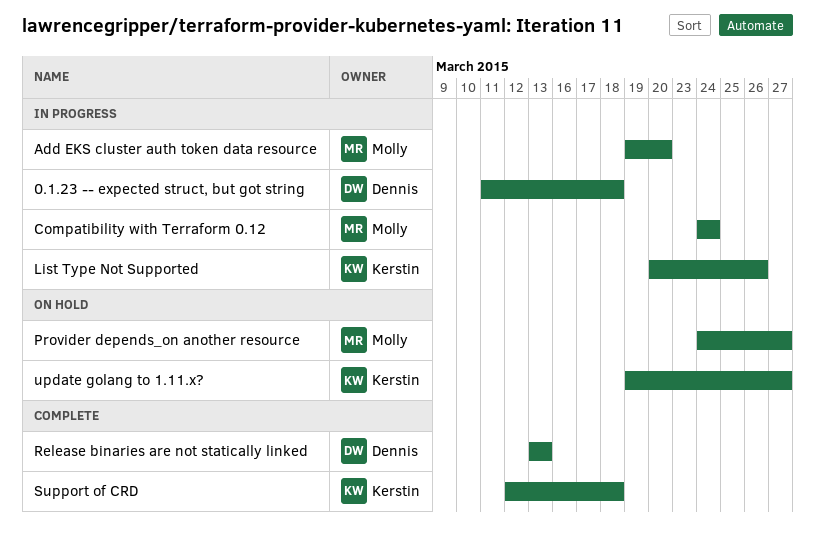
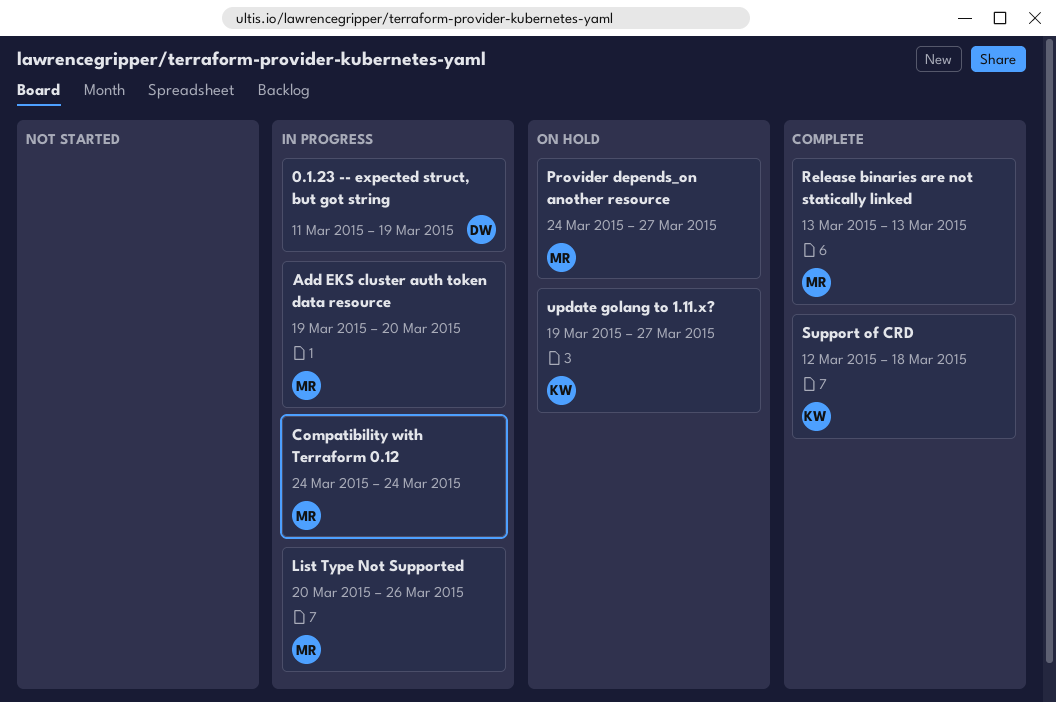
0.1.23 -- expected struct, but got string, due: Mar 18 -> Mar 19
List Type Not Supported, owner: Kerstin -> Molly
Release binaries are not statically linked, owner: Dennis -> Molly

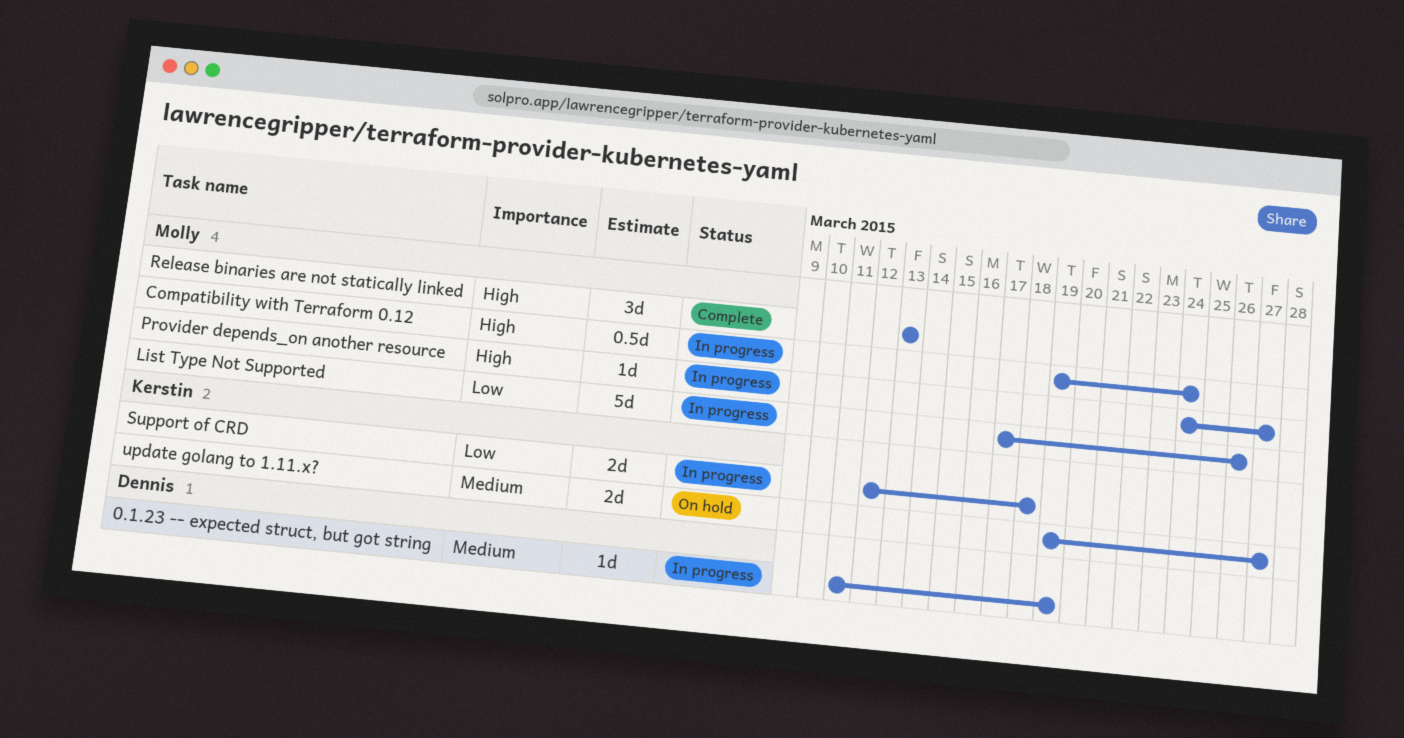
Add EKS cluster auth token data resource: present -> none
Compatibility with Terraform 0.12, start: Mar 24 -> Mar 19
List Type Not Supported, start: Mar 20 -> Mar 17
Provider depends_on another resource, status: On hold -> In progress
Support of CRD, status: Complete -> In progress

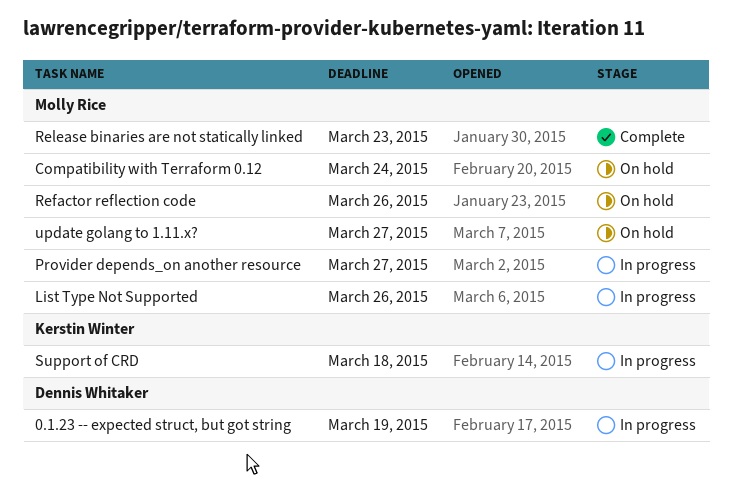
Compatibility with Terraform 0.12, status: In progress -> On hold
Refactor reflection code: none -> present
Release binaries are not statically linked, due: Mar 13 -> Mar 23
update golang to 1.11.x?, owner: Kerstin Winter -> Molly Rice

